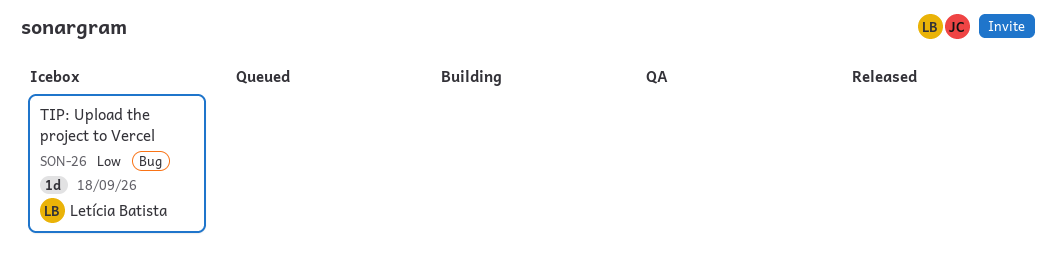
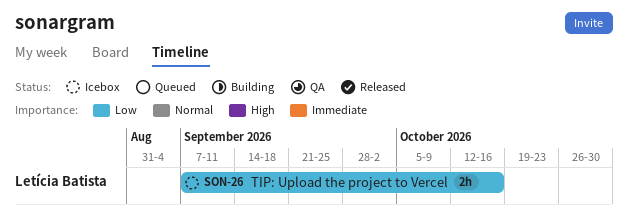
SON-26, estimate: 1d -> 2h
SON-26, due: Sep 18 -> Oct 16

